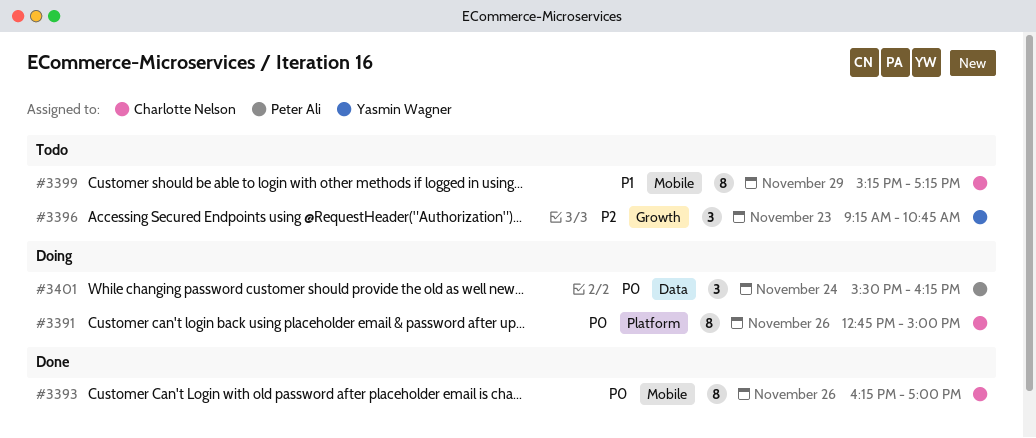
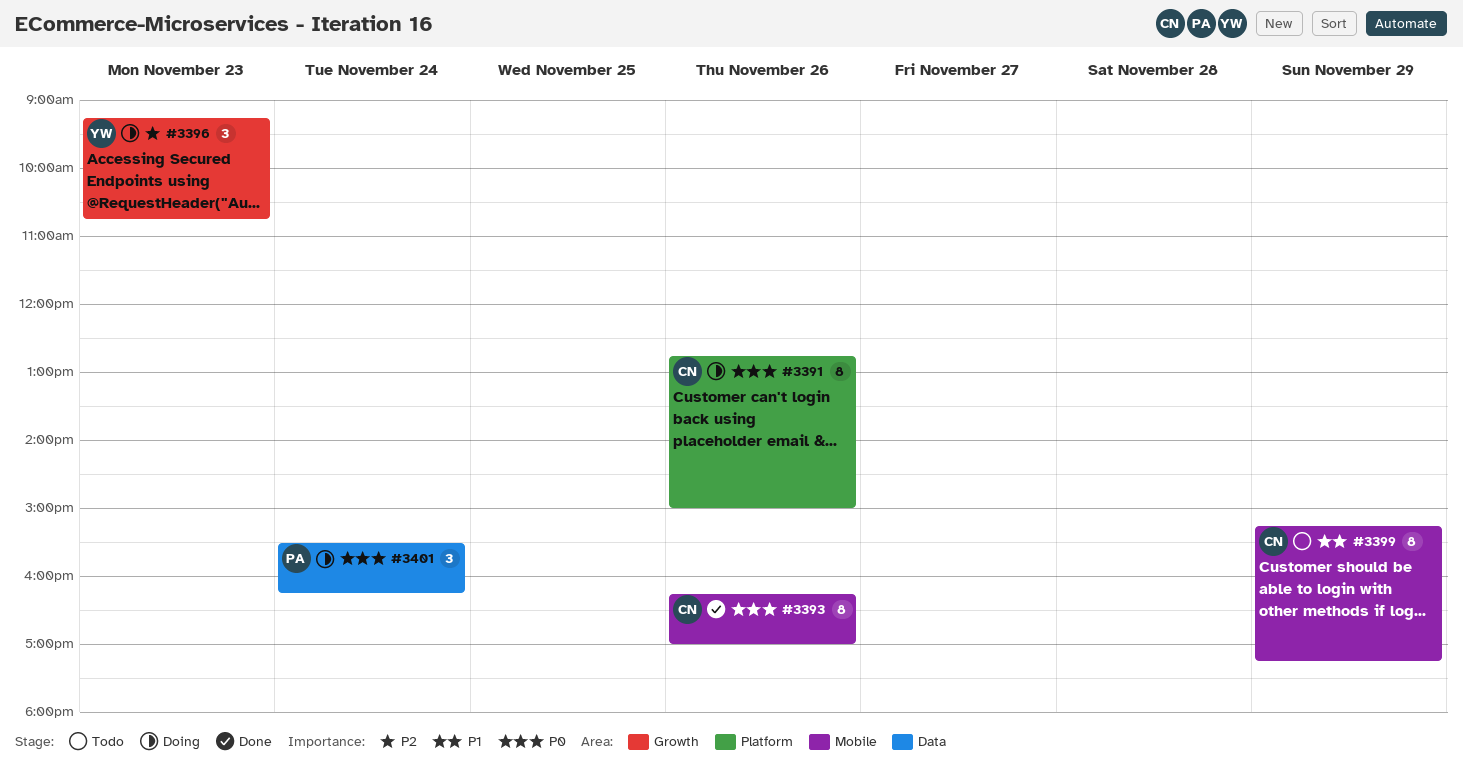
#3396, status: Todo -> Doing

